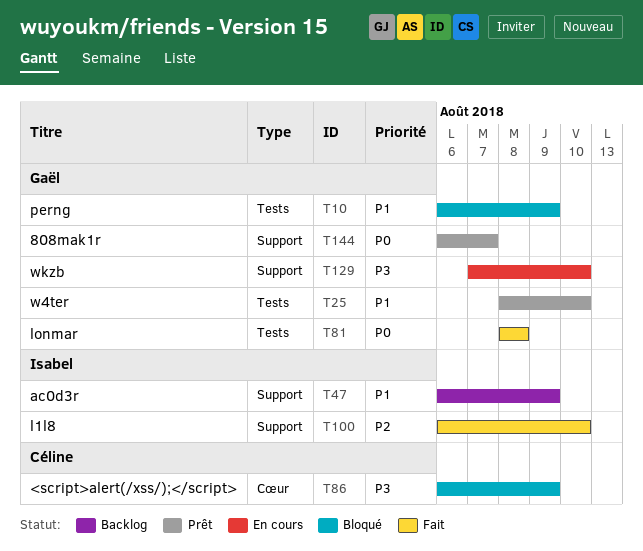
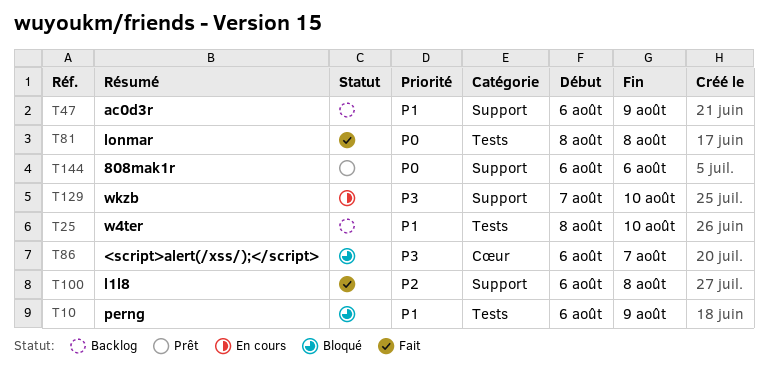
T25, status: Prêt -> Backlog
T86, due: Aug 9 -> Aug 7
T100, due: Aug 10 -> Aug 8
T144, due: Aug 7 -> Aug 6

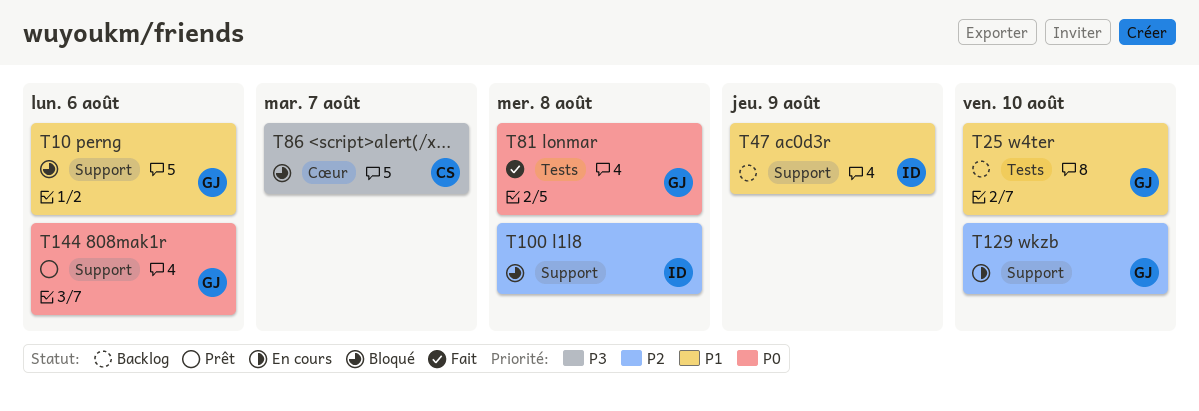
T10, label: Tests -> Support
T10, due: Aug 9 -> Aug 6
T100, status: Fait -> Bloqué
T129, priority: P3 -> P2

